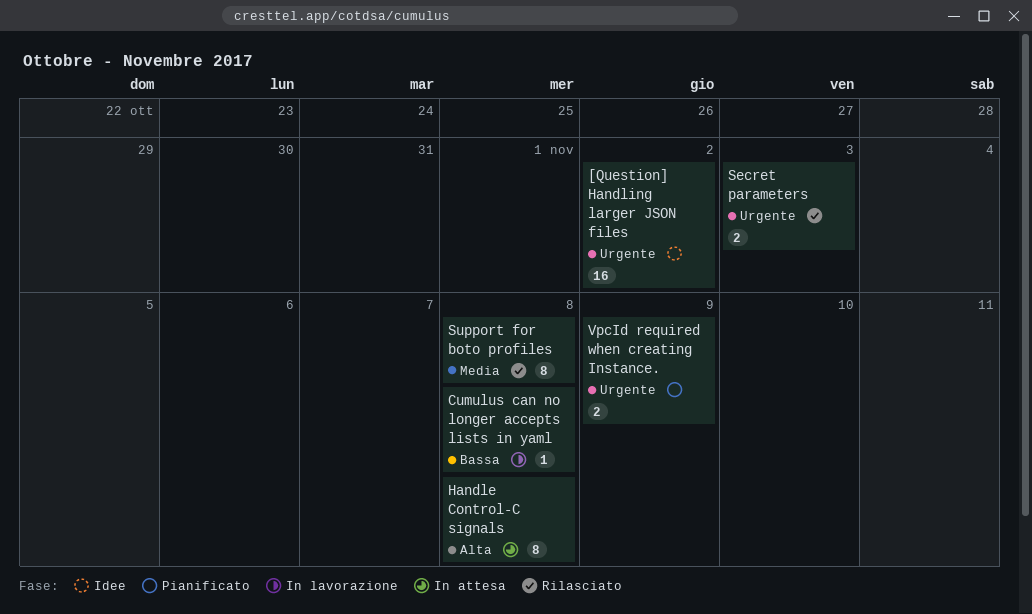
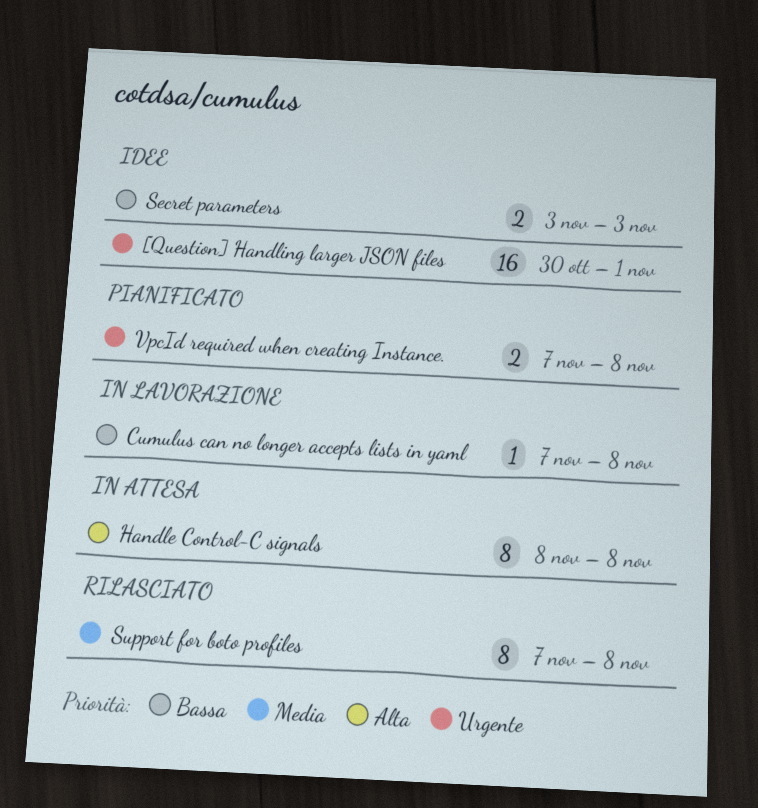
[Question] Handling larger JSON files, due: Nov 2 -> Nov 1
Secret parameters, status: Rilasciato -> Idee
Secret parameters, priority: Urgente -> Bassa
VpcId required when creating Instance., due: Nov 9 -> Nov 8

